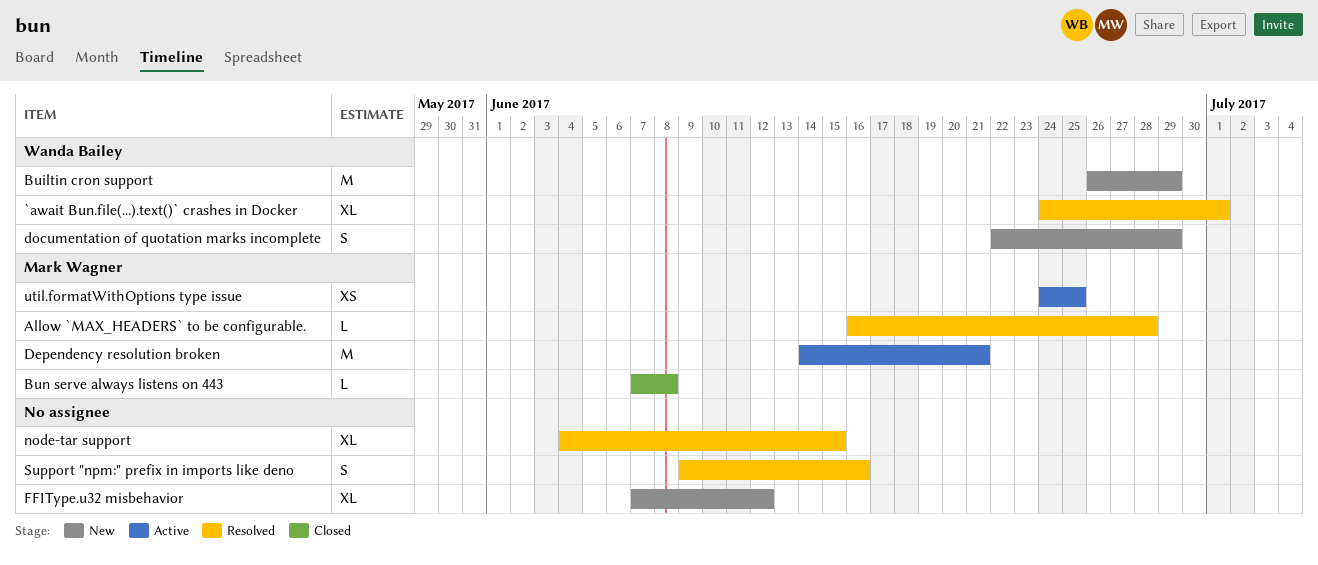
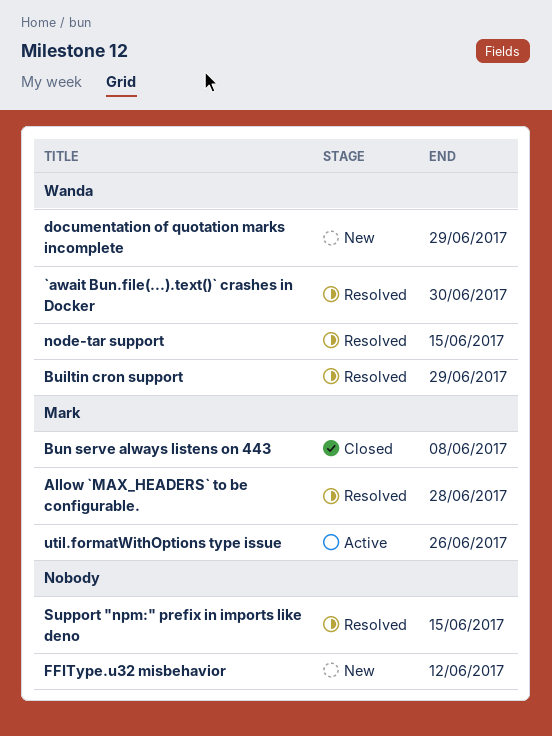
`await Bun.file(...).text()` crashes in Docker, due: Jul 1 -> Jun 30
Builtin cron support, status: New -> Resolved
Dependency resolution broken: present -> none
node-tar support, owner: none -> Wanda Bailey
Support "npm:" prefix in imports like deno, due: Jun 16 -> Jun 15
util.formatWithOptions type issue, due: Jun 25 -> Jun 26

